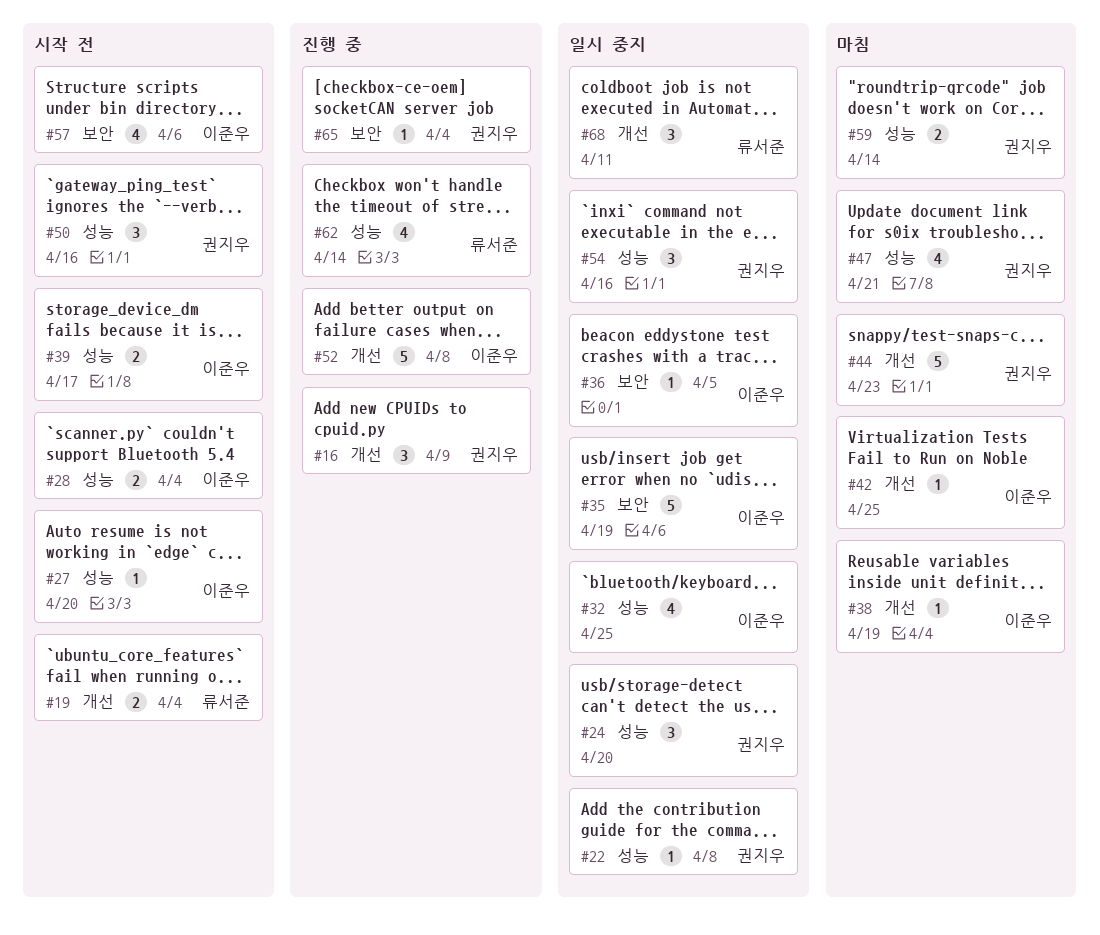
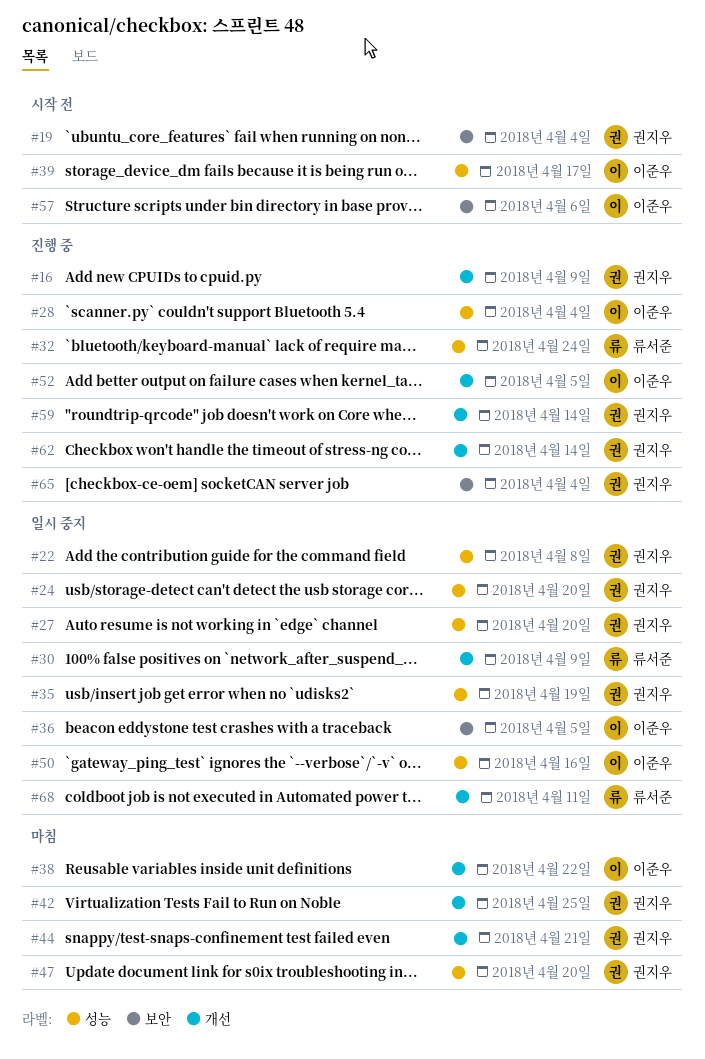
#19, owner: 류서준 -> 권지우
#19, label: 개선 -> 보안
#27, status: 시작 전 -> 일시 중지
#27, owner: 이준우 -> 권지우
#28, status: 시작 전 -> 진행 중
#30: none -> present
#32, status: 일시 중지 -> 진행 중
#32, owner: 이준우 -> 류서준
#32, due: Apr 25 -> Apr 24
#35, owner: 이준우 -> 권지우
#35, label: 보안 -> 성능
#38, due: Apr 19 -> Apr 22
#42, owner: 이준우 -> 권지우
#44, due: Apr 23 -> Apr 21
#47, due: Apr 21 -> Apr 20
#50, status: 시작 전 -> 일시 중지
#50, owner: 권지우 -> 이준우
#52, due: Apr 8 -> Apr 5
#54: present -> none
#59, status: 마침 -> 진행 중
#59, label: 성능 -> 개선
#62, owner: 류서준 -> 권지우
#62, label: 성능 -> 개선

